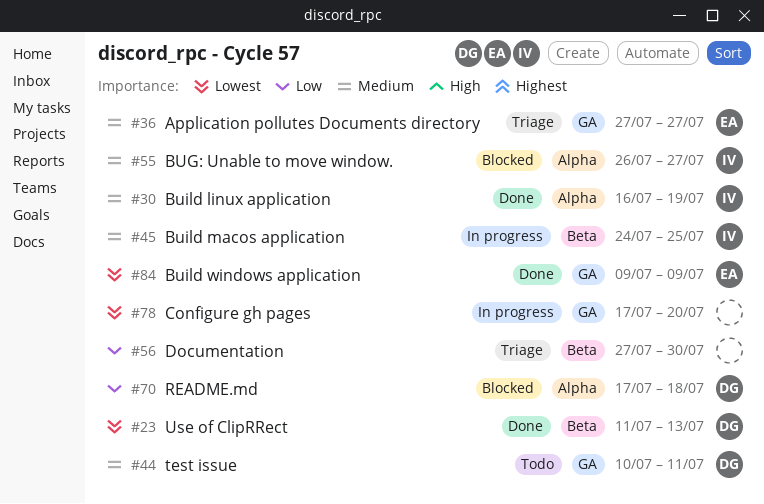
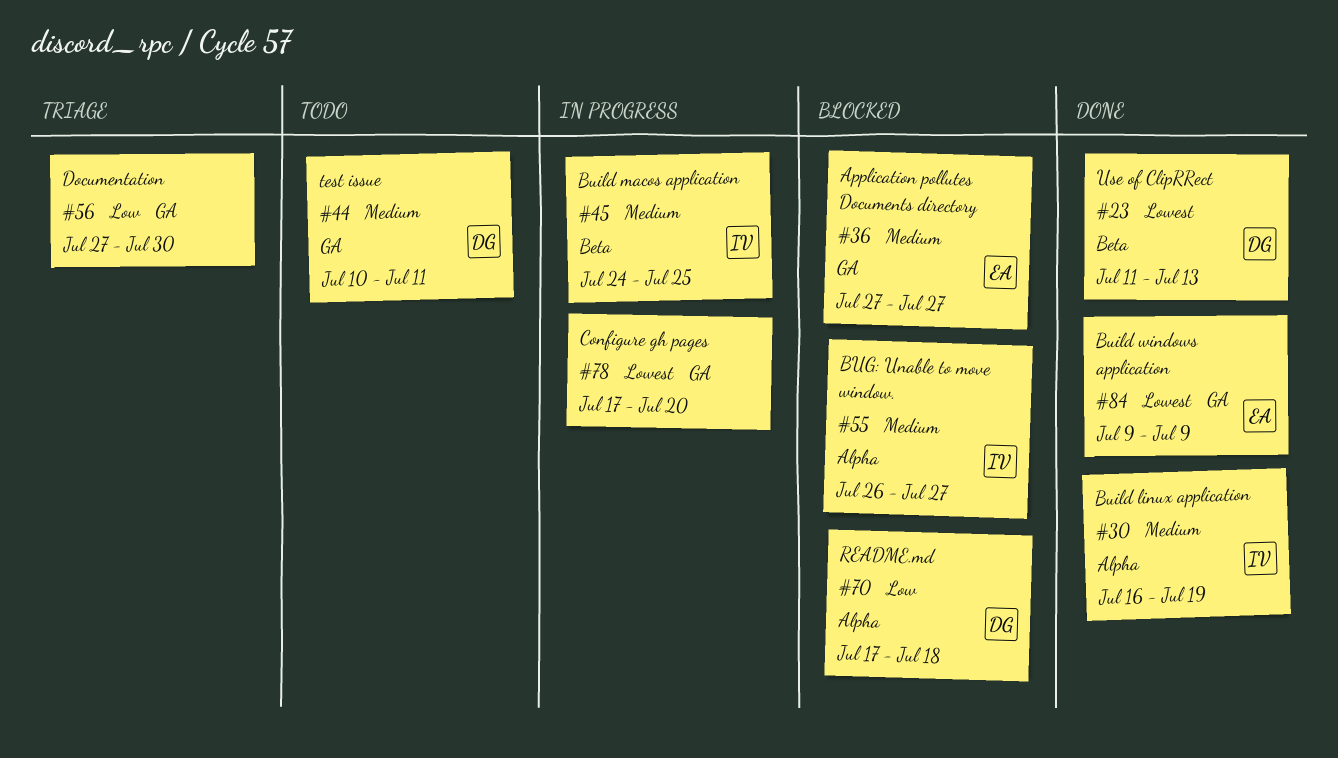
#36, status: Triage -> Blocked
#56, label: Beta -> GA

